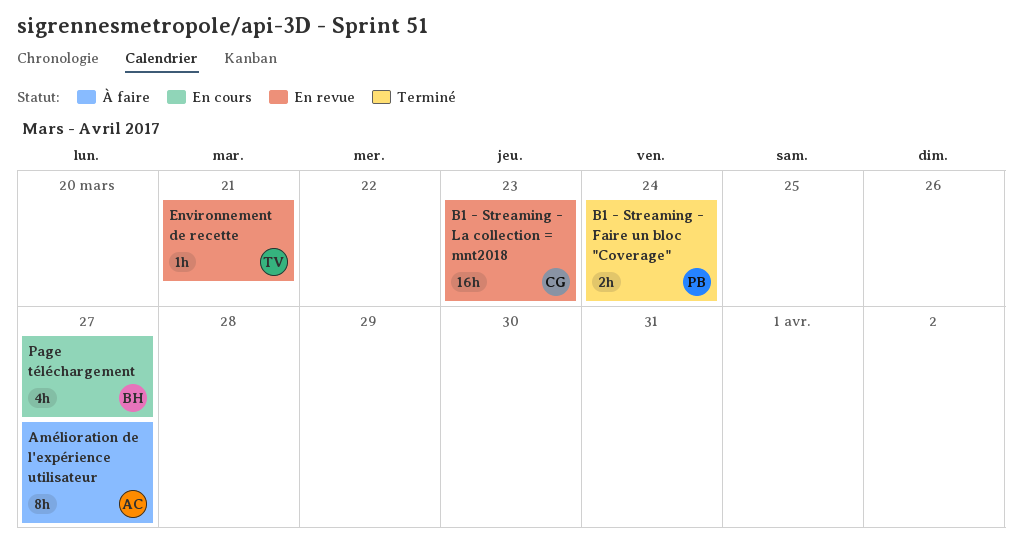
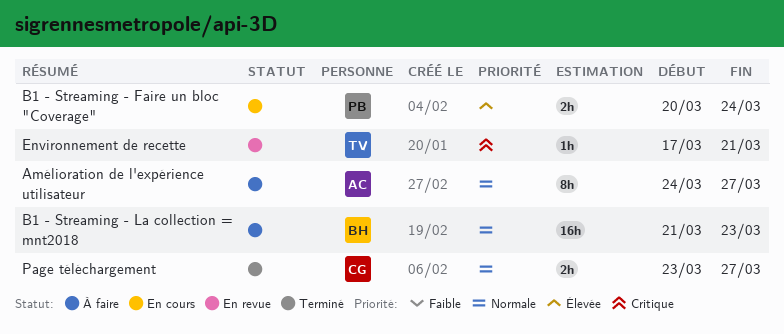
B1 - Streaming - Faire un bloc "Coverage", status: Terminé -> En cours
B1 - Streaming - La collection = mnt2018, status: En revue -> À faire
B1 - Streaming - La collection = mnt2018, owner: CG -> BH
Page téléchargement, status: En cours -> Terminé
Page téléchargement, owner: BH -> CG
Page téléchargement, estimate: 4h -> 2h

